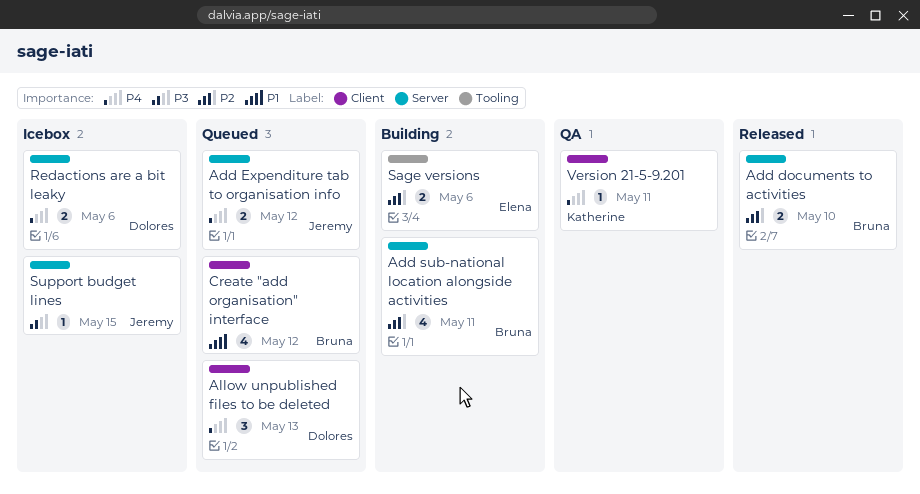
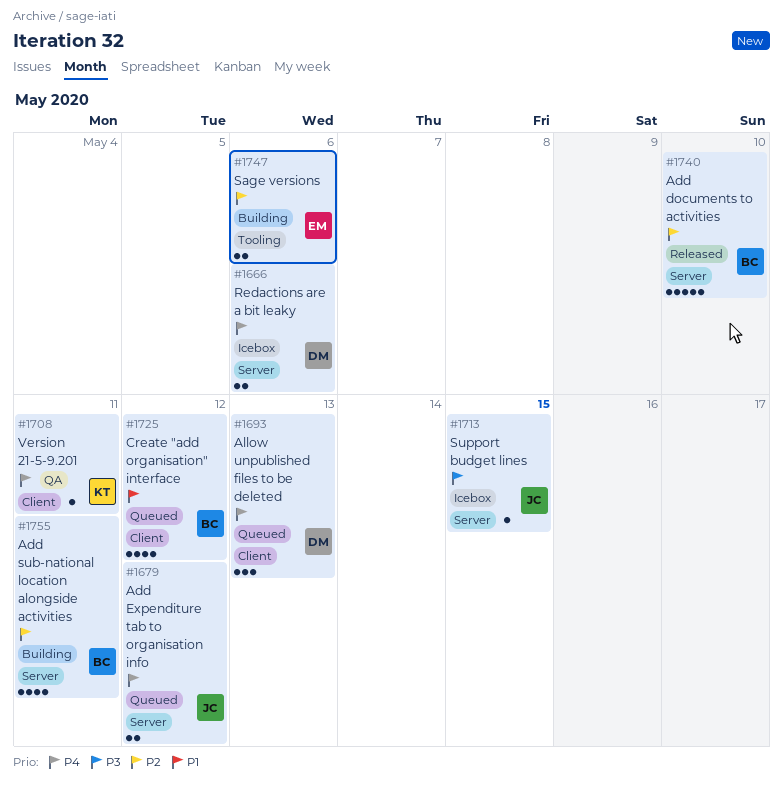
Add documents to activities, estimate: 2 -> 5

